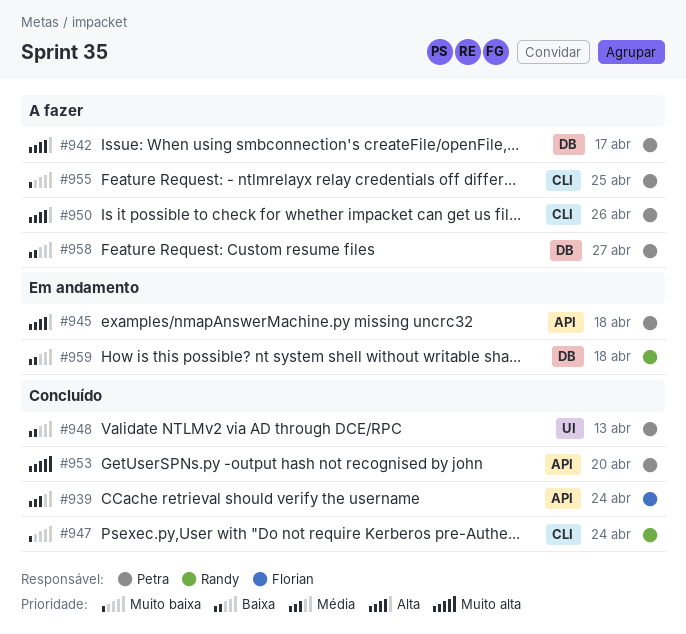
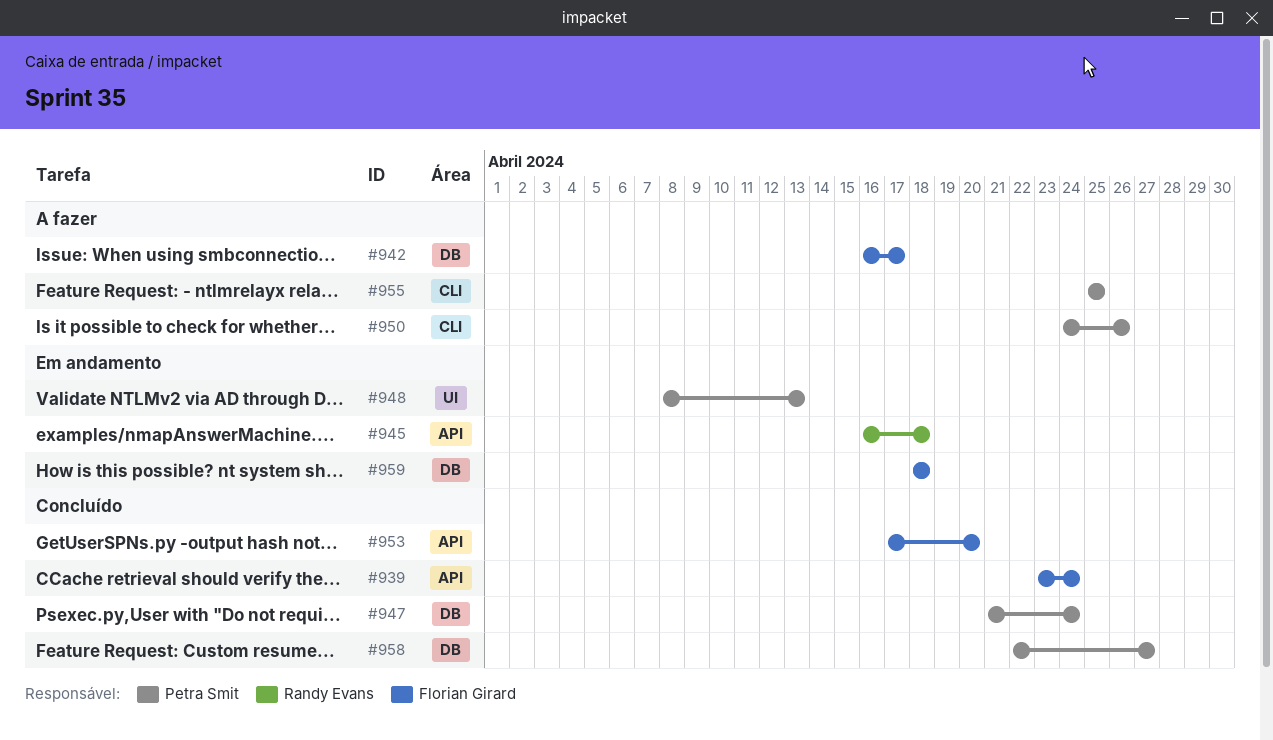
#942, owner: Petra Smit -> Florian Girard
#945, owner: Petra Smit -> Randy Evans
#947, owner: Randy Evans -> Petra Smit
#947, label: CLI -> DB
#948, status: Concluído -> Em andamento
#953, owner: Petra Smit -> Florian Girard
#958, status: A fazer -> Concluído
#959, owner: Randy Evans -> Florian Girard

